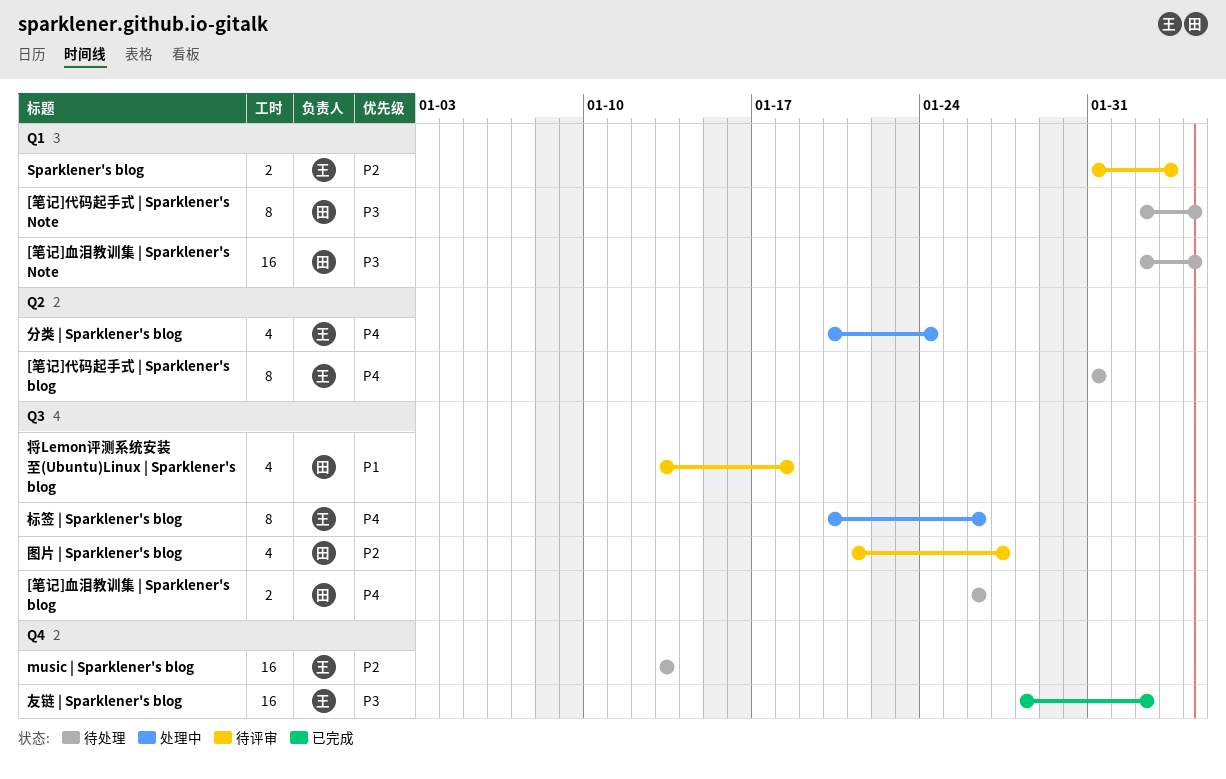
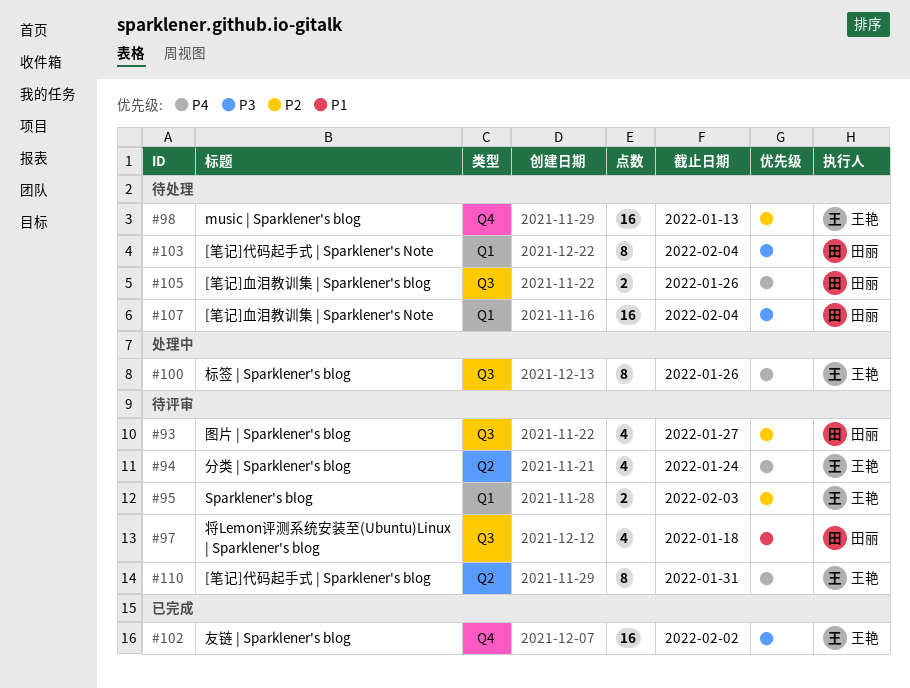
[笔记]代码起手式 | Sparklener's blog, status: 待处理 -> 待评审
分类 | Sparklener's blog, status: 处理中 -> 待评审

